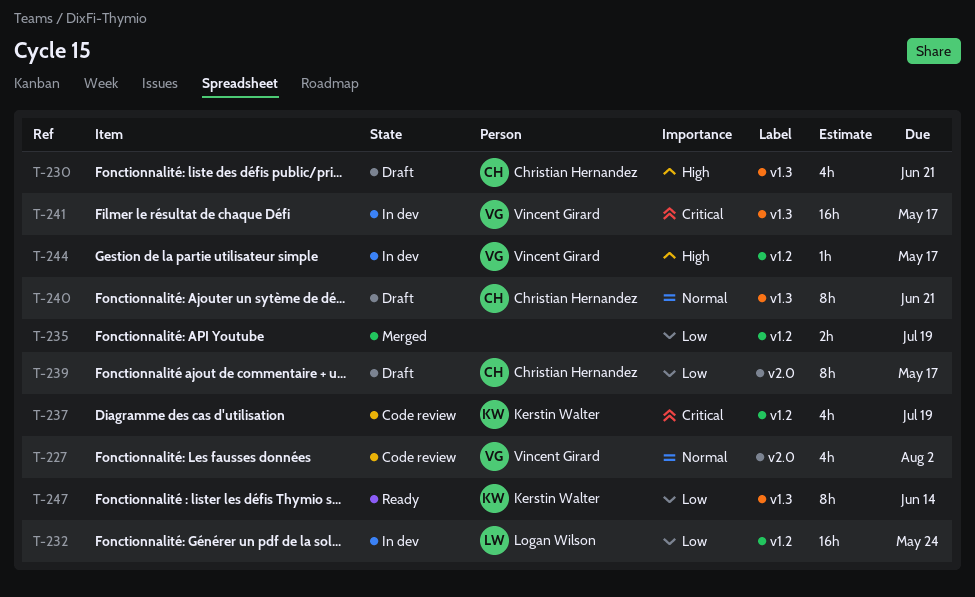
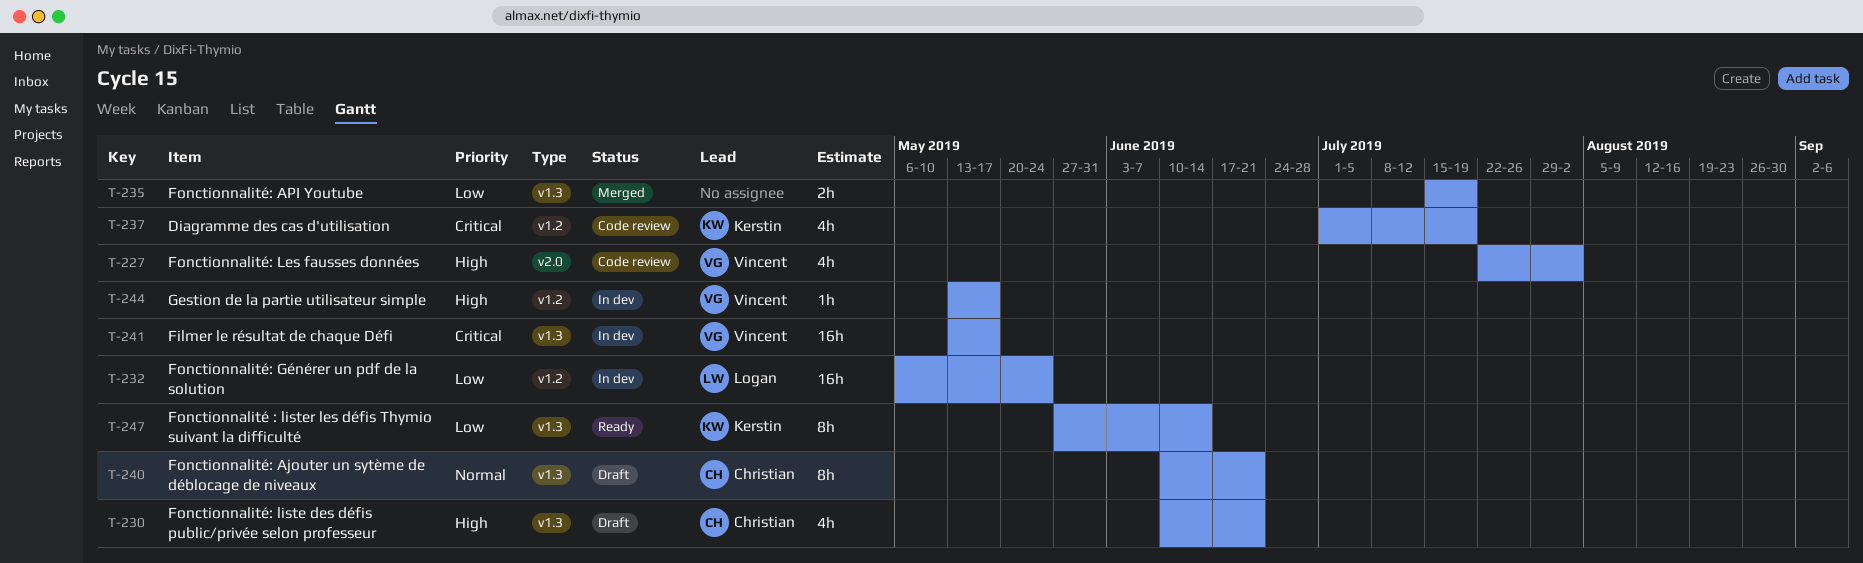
T-227, priority: Normal -> High
T-235, label: v1.2 -> v1.3
T-239: present -> none

